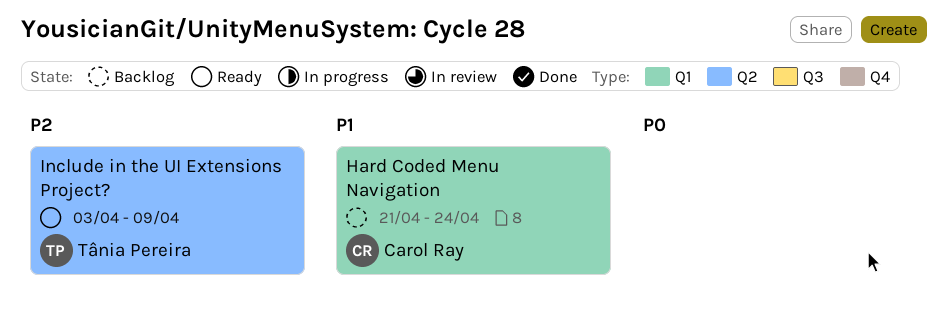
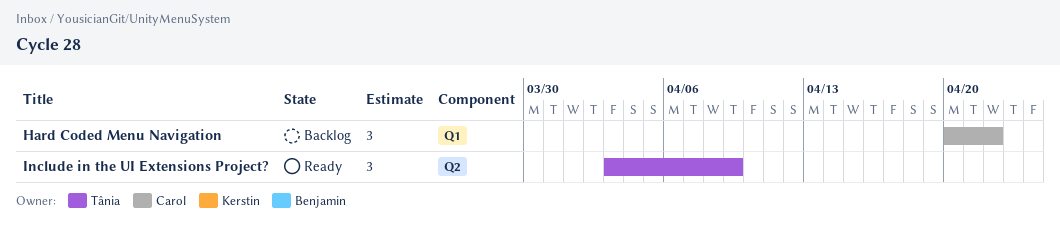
Hard Coded Menu Navigation, start: Apr 21 -> Apr 20
Hard Coded Menu Navigation, due: Apr 24 -> Apr 22

